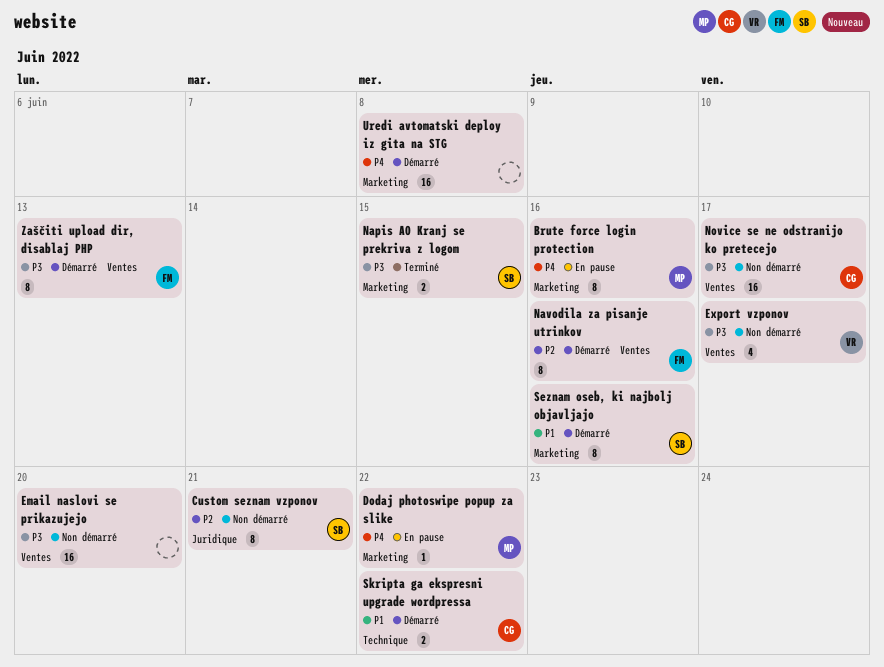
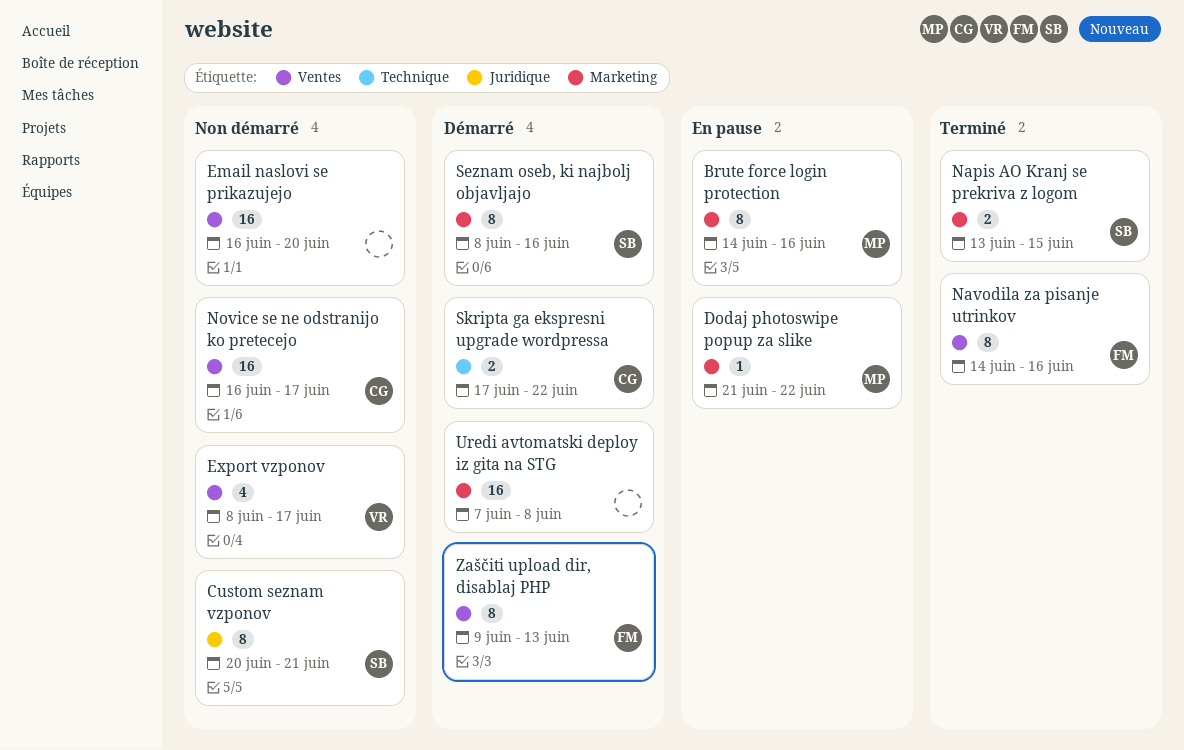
Navodila za pisanje utrinkov, status: Démarré -> Terminé

